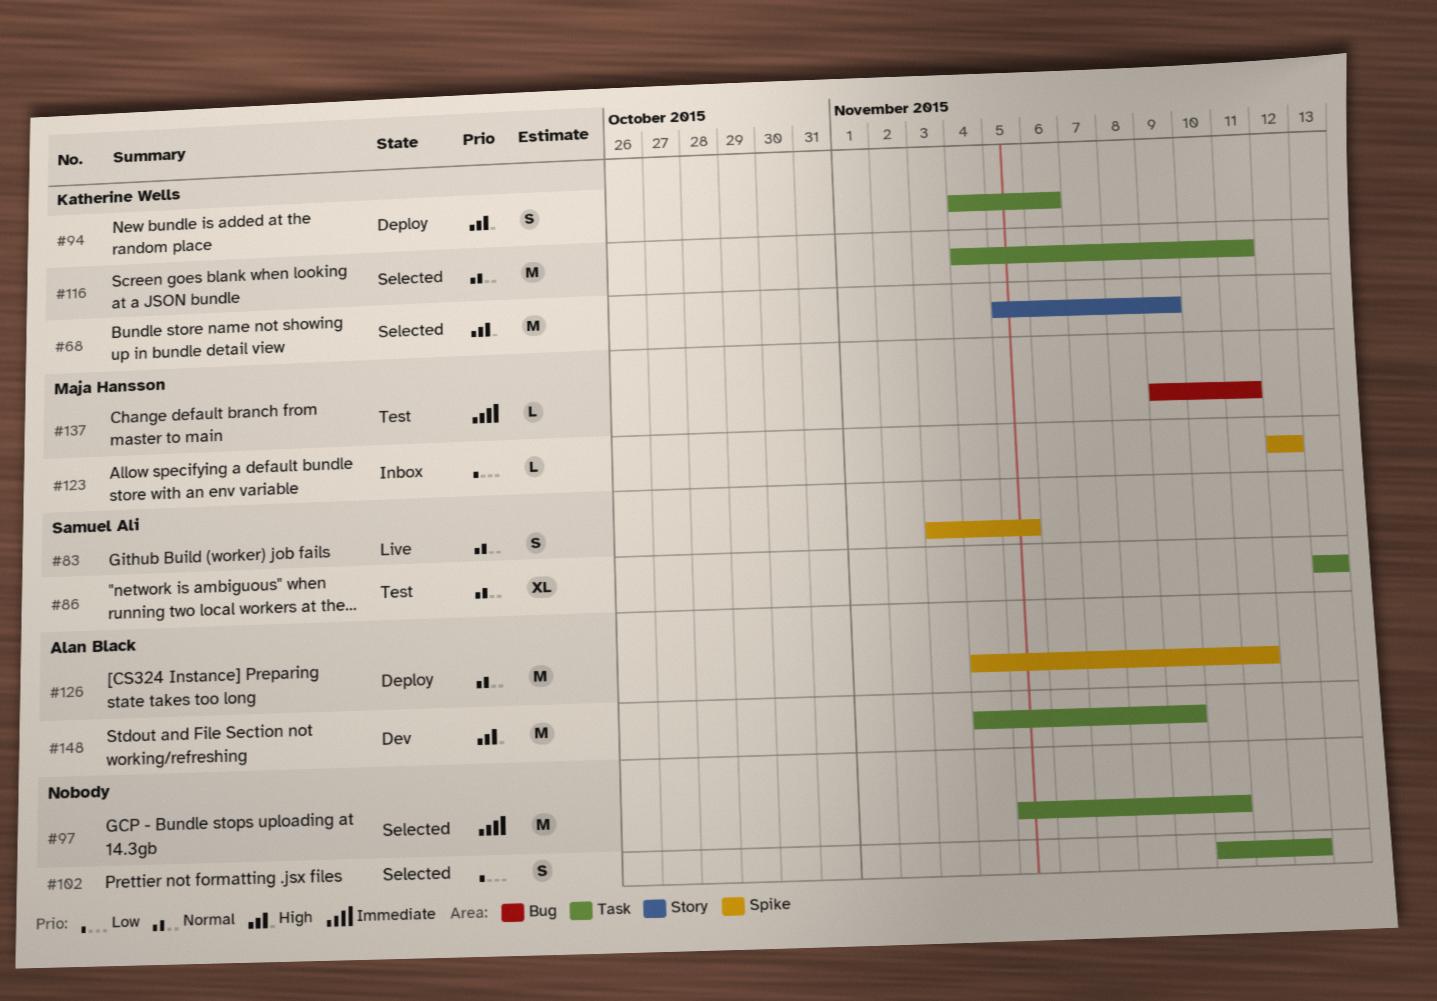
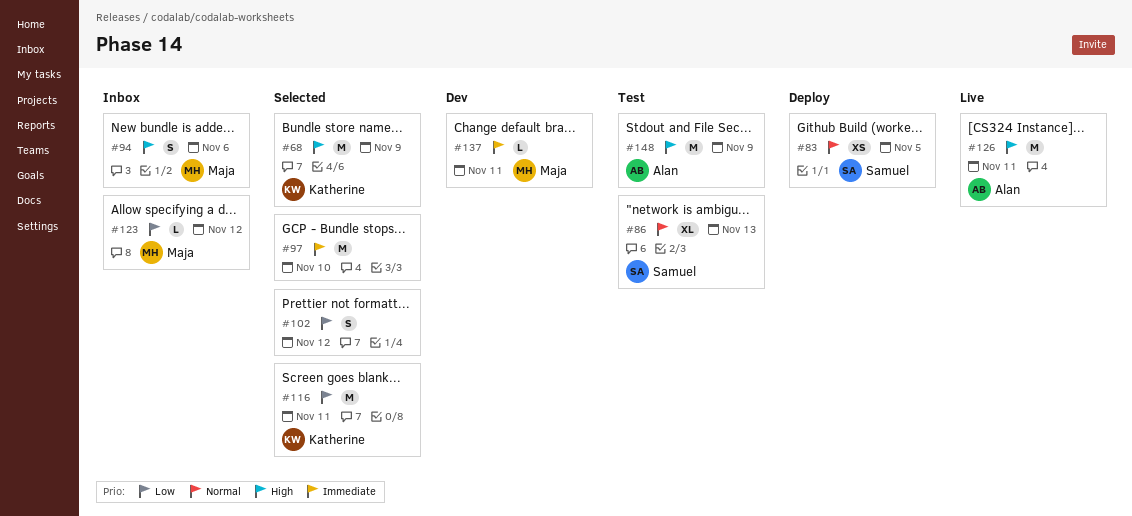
#83, status: Live -> Deploy
#83, estimate: S -> XS
#94, status: Deploy -> Inbox
#94, owner: Katherine Wells -> Maja Hansson
#116, priority: Normal -> Low
#126, status: Deploy -> Live
#126, priority: Normal -> High
#137, status: Test -> Dev
#148, status: Dev -> Test

